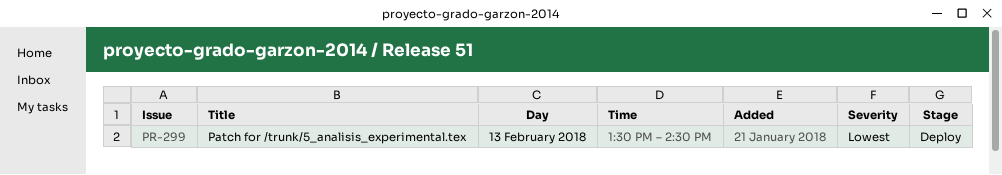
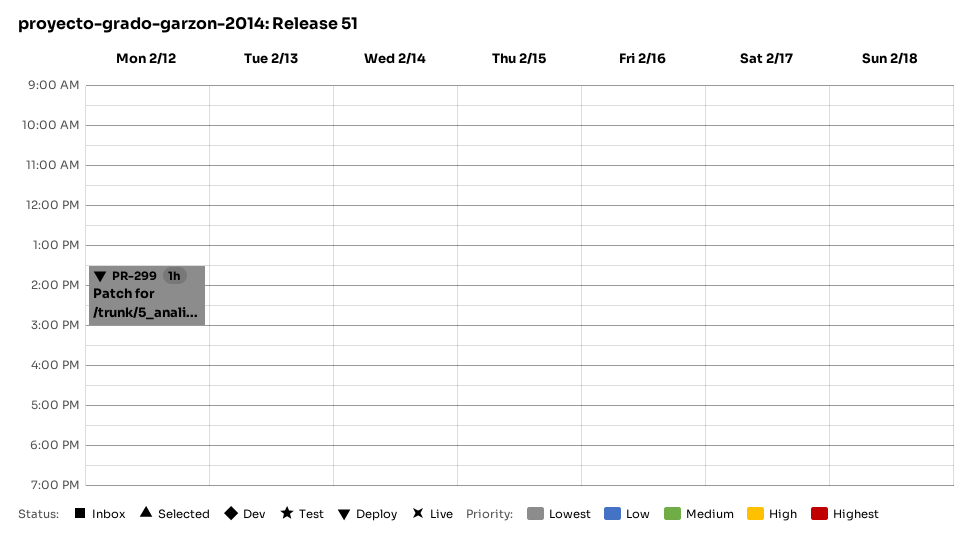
PR-299, day: Feb 13 -> Feb 12
PR-299, ends: 14:30 -> 15:00

